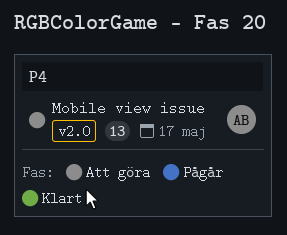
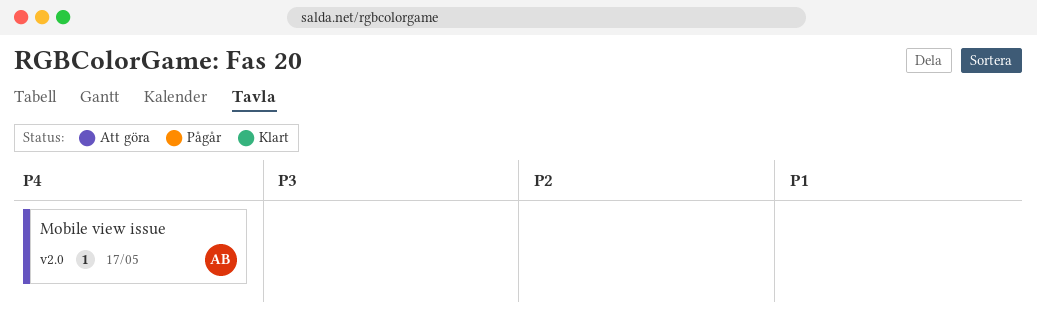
Mobile view issue, estimate: 13 -> 1

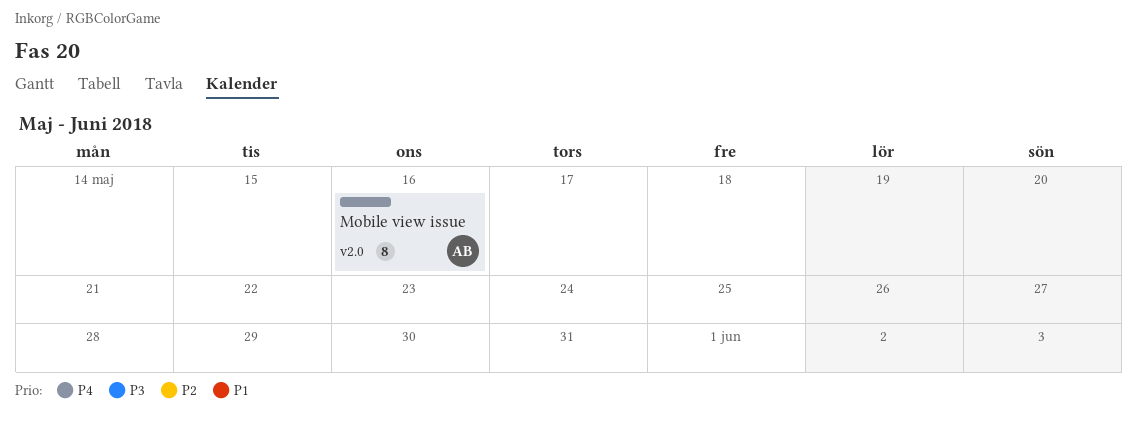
Mobile view issue, estimate: 1 -> 8
Mobile view issue, due: May 17 -> May 16

